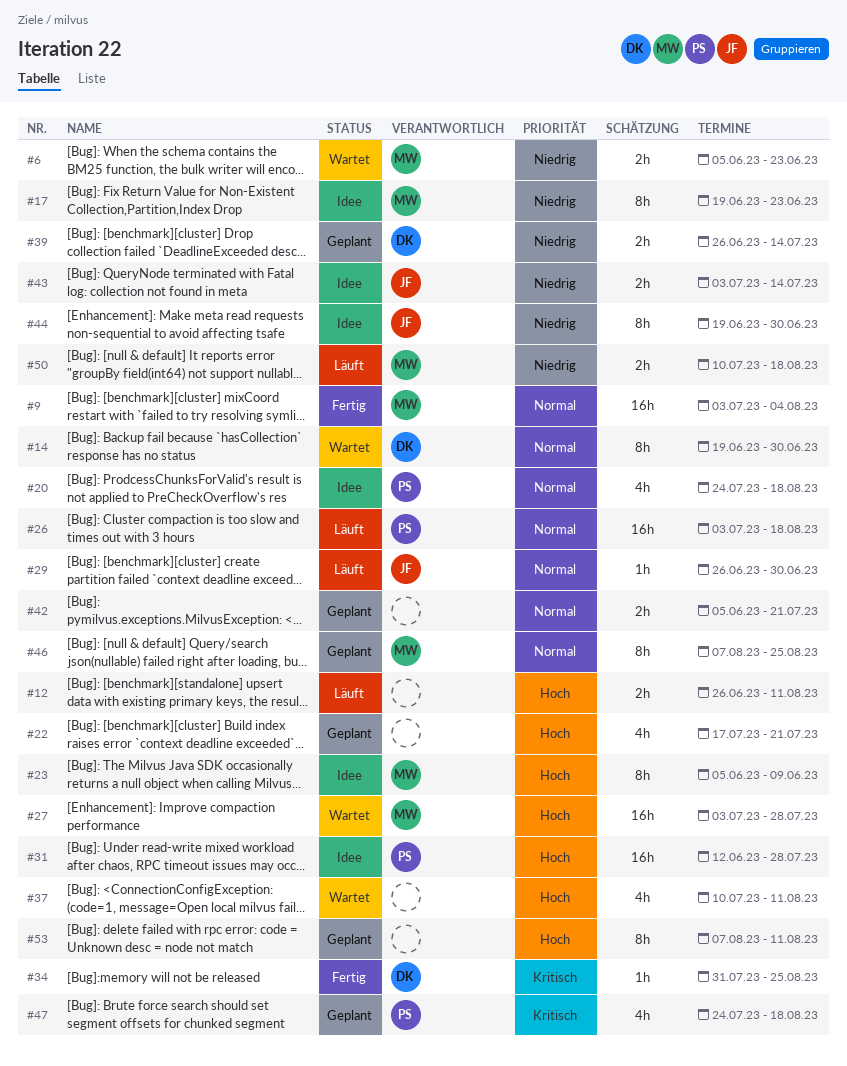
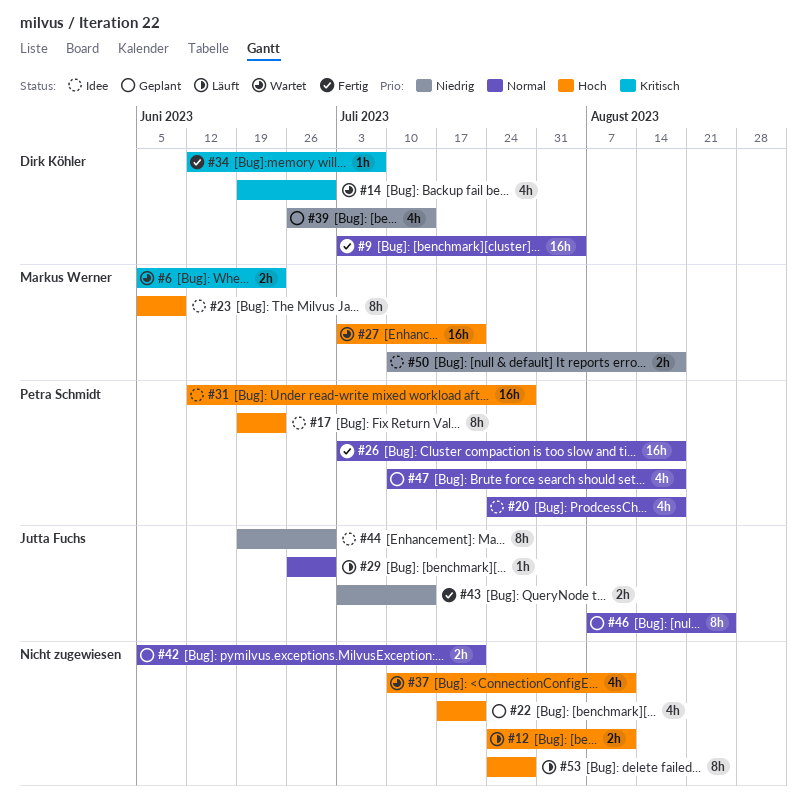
#6, priority: Niedrig -> Kritisch
#9, owner: Markus Werner -> Dirk Köhler
#12, start: Jun 26 -> Jul 24
#14, priority: Normal -> Kritisch
#14, estimate: 8h -> 4h
#17, owner: Markus Werner -> Petra Schmidt
#17, priority: Niedrig -> Hoch
#26, status: Läuft -> Fertig
#27, due: Jul 28 -> Jul 21
#34, start: Jul 31 -> Jun 12
#34, due: Aug 25 -> Jul 7
#39, estimate: 2h -> 4h
#43, status: Idee -> Fertig
#46, owner: Markus Werner -> Jutta Fuchs
#47, priority: Kritisch -> Normal
#47, start: Jul 24 -> Jul 10
#50, status: Läuft -> Idee
#53, status: Geplant -> Läuft
#53, start: Aug 7 -> Jul 24
#53, due: Aug 11 -> Jul 28

